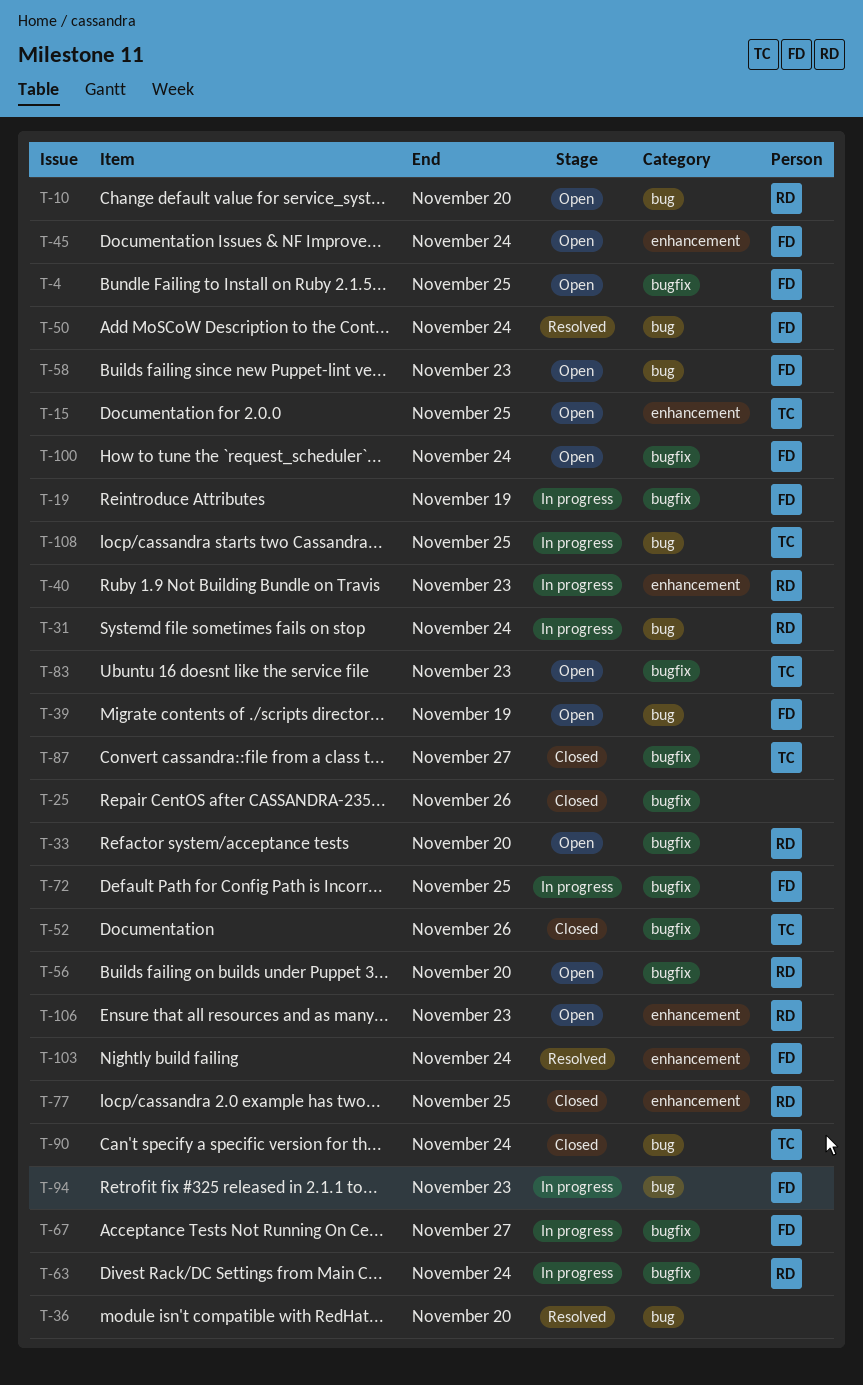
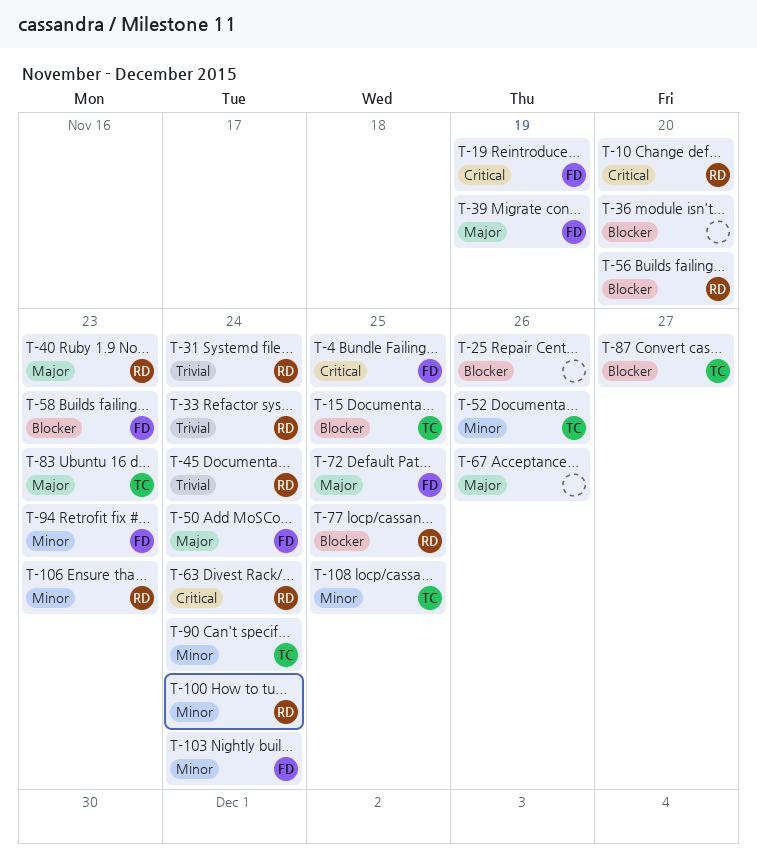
T-33, due: Nov 20 -> Nov 24
T-45, owner: FD -> RD
T-67, owner: FD -> none
T-67, due: Nov 27 -> Nov 26
T-100, owner: FD -> RD

